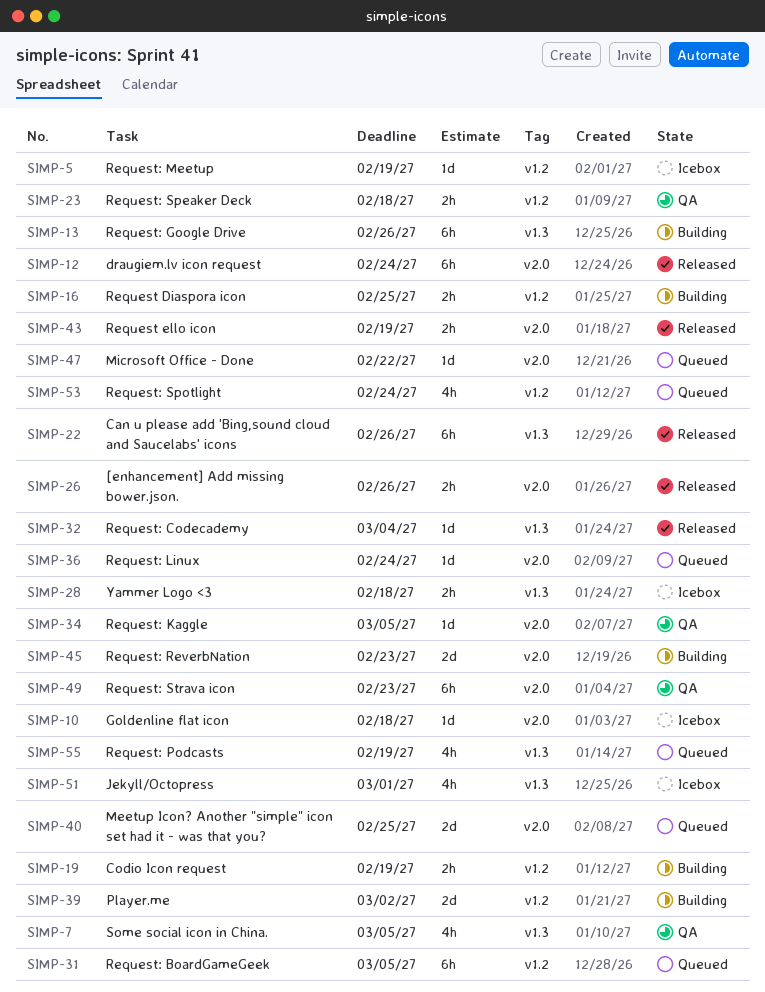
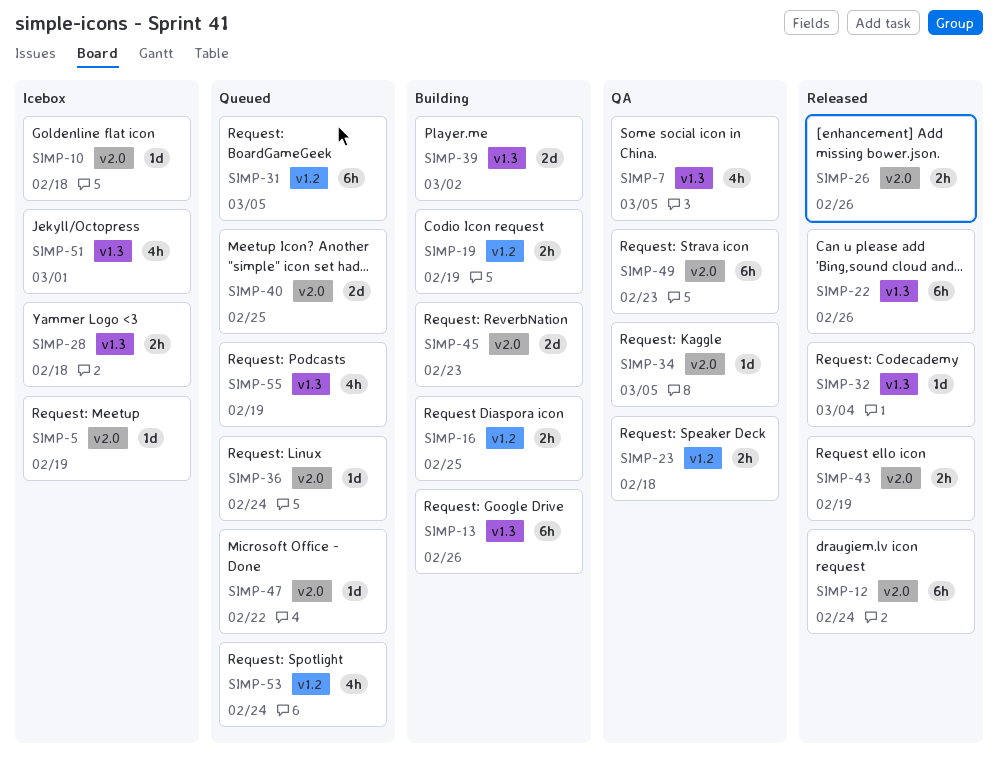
SIMP-5, label: v1.2 -> v2.0
SIMP-39, label: v1.2 -> v1.3

